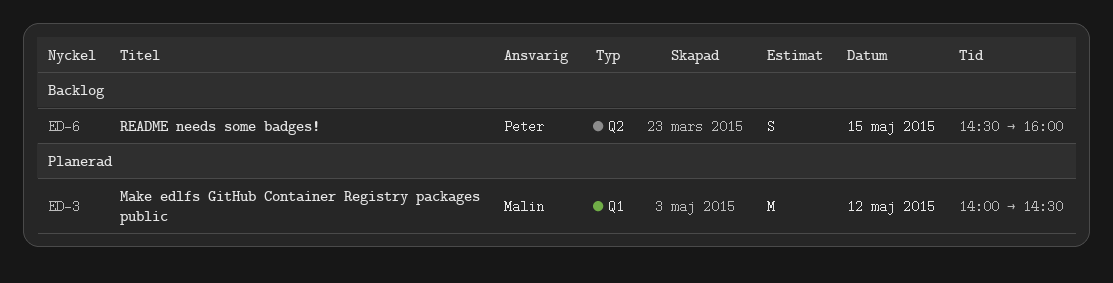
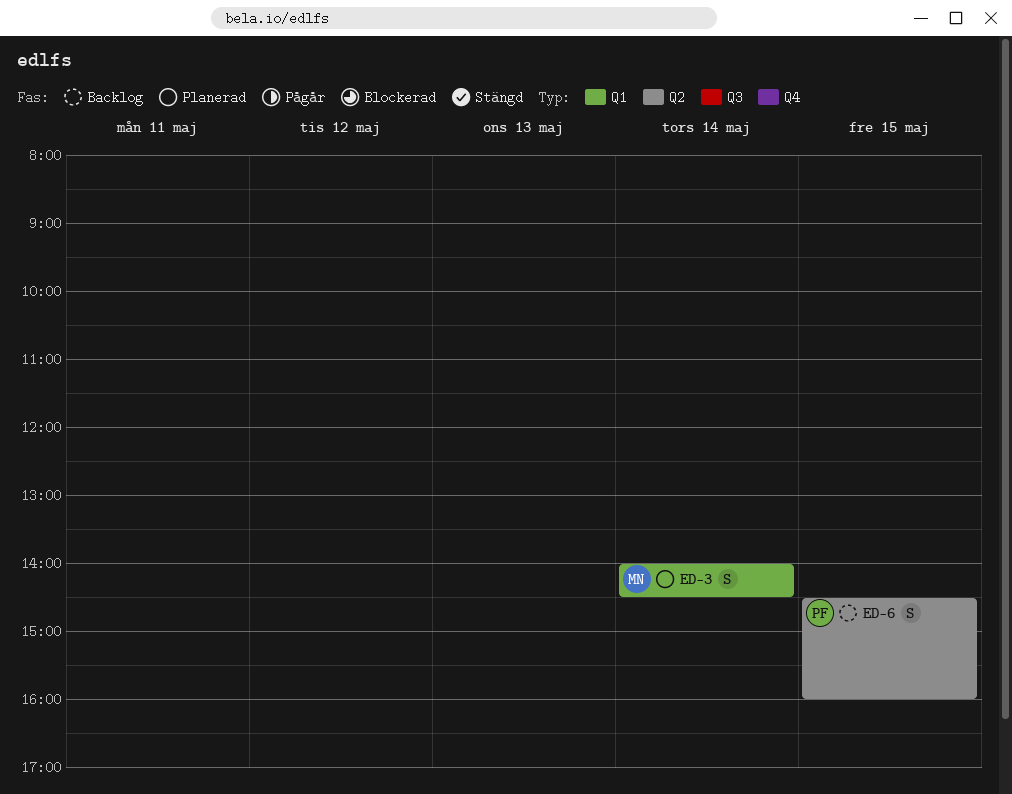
ED-3, estimate: M -> S
ED-3, day: May 12 -> May 14

